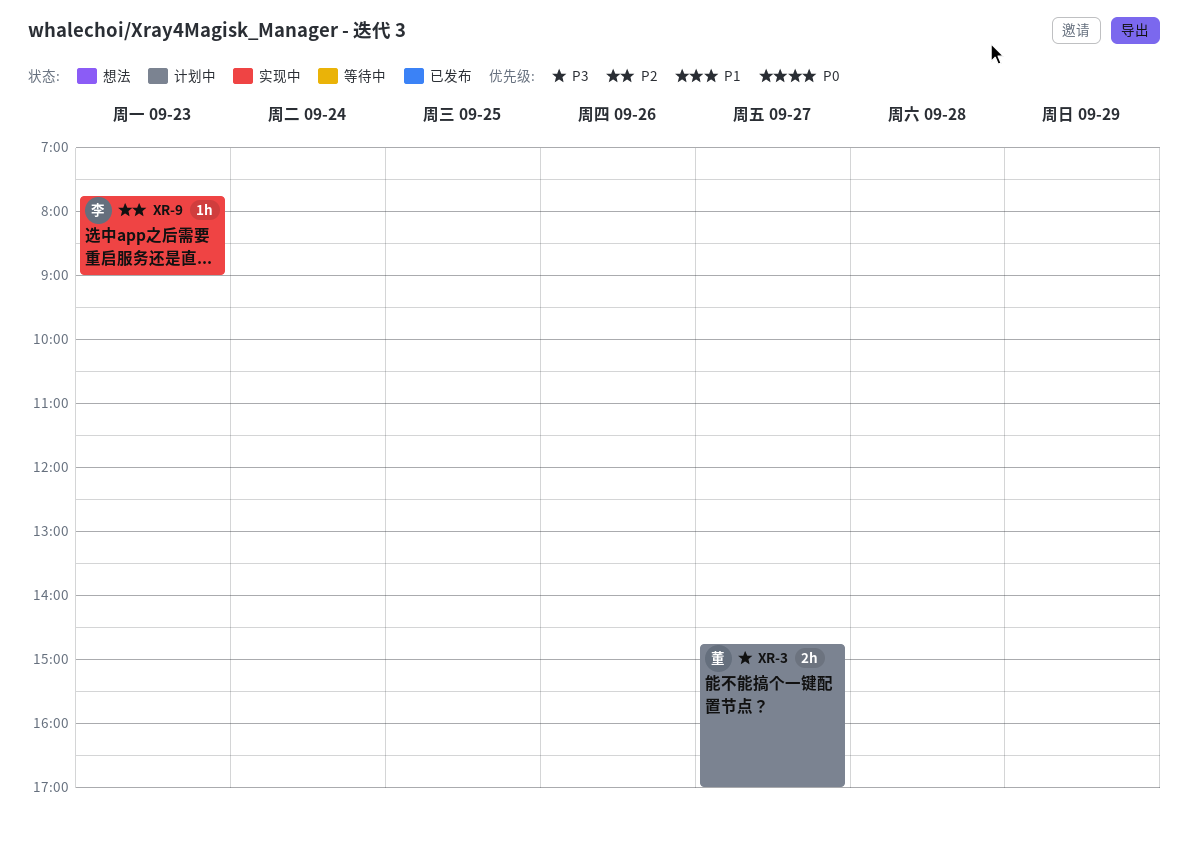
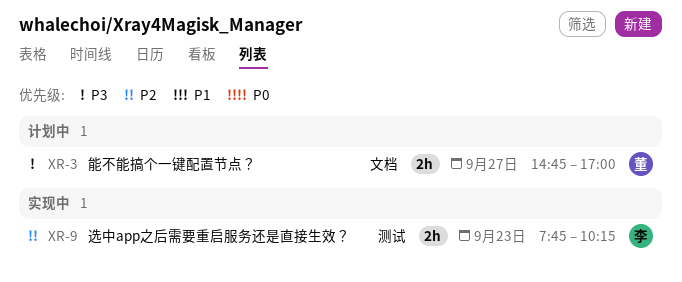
XR-9, estimate: 1h -> 2h
XR-9, ends: 09:00 -> 10:15

